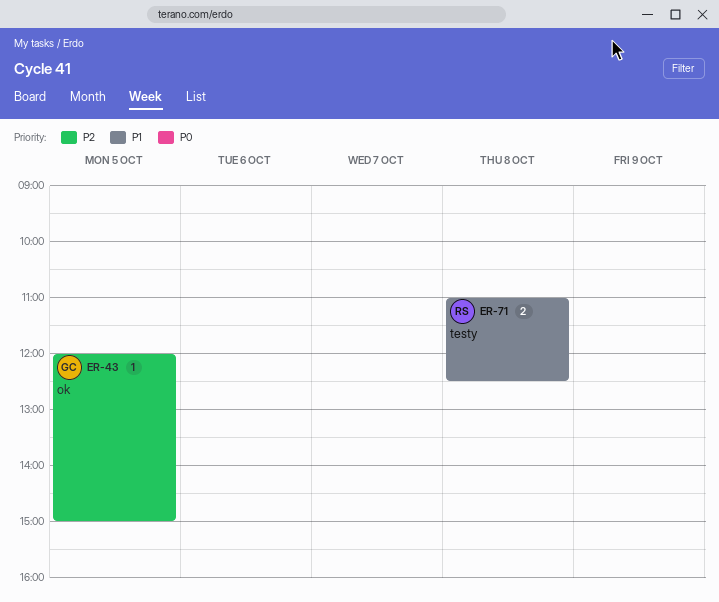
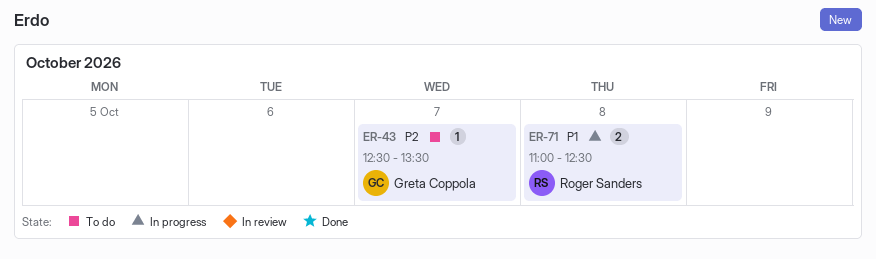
ER-43, day: Oct 5 -> Oct 7
ER-43, begins: 12:00 -> 12:30
ER-43, ends: 15:00 -> 13:30

